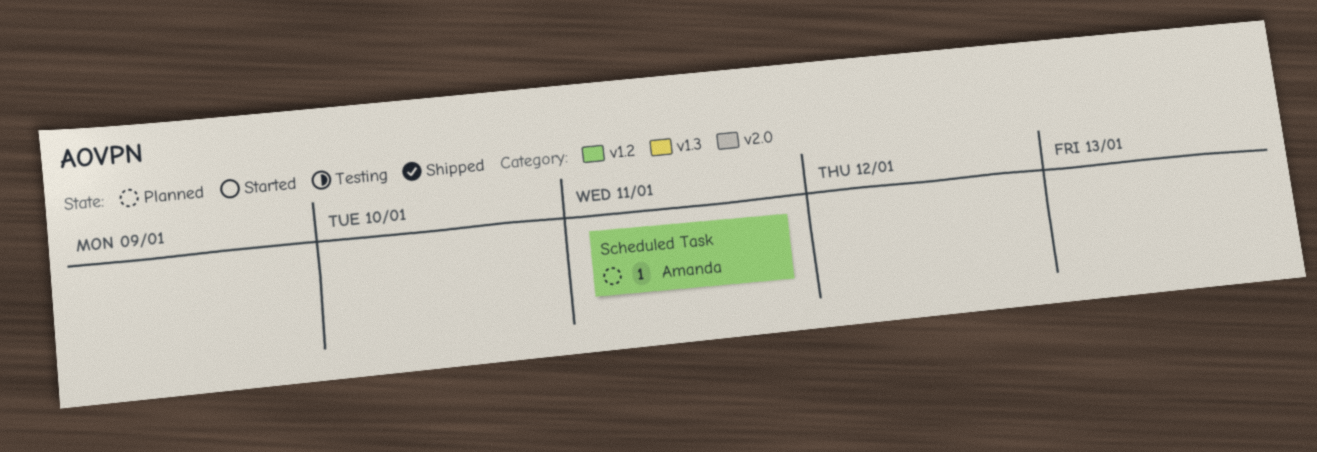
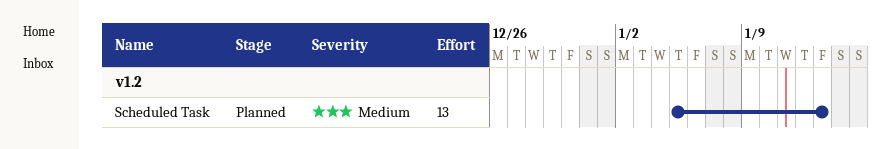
Scheduled Task, estimate: 1 -> 13
Scheduled Task, due: Jan 11 -> Jan 13

